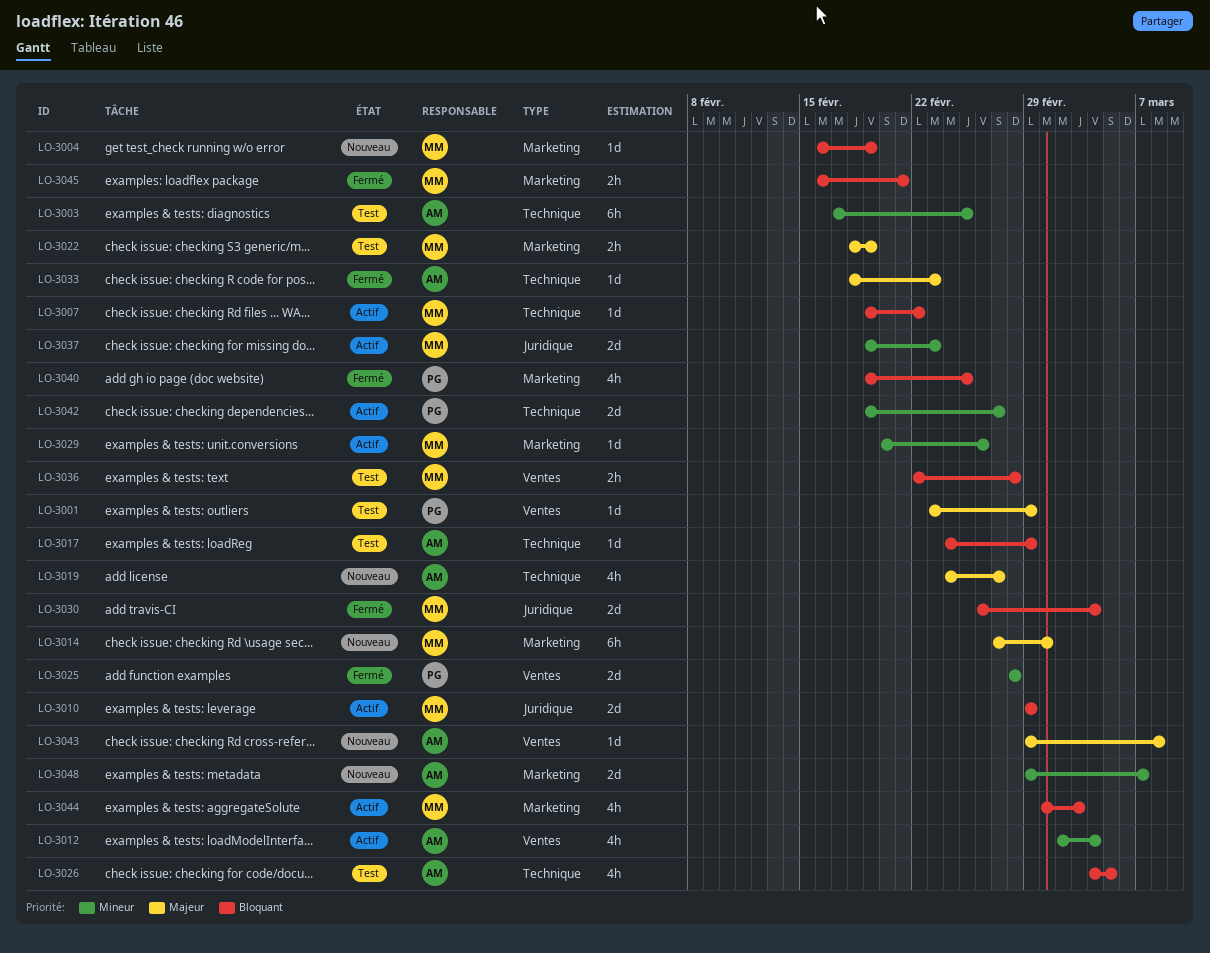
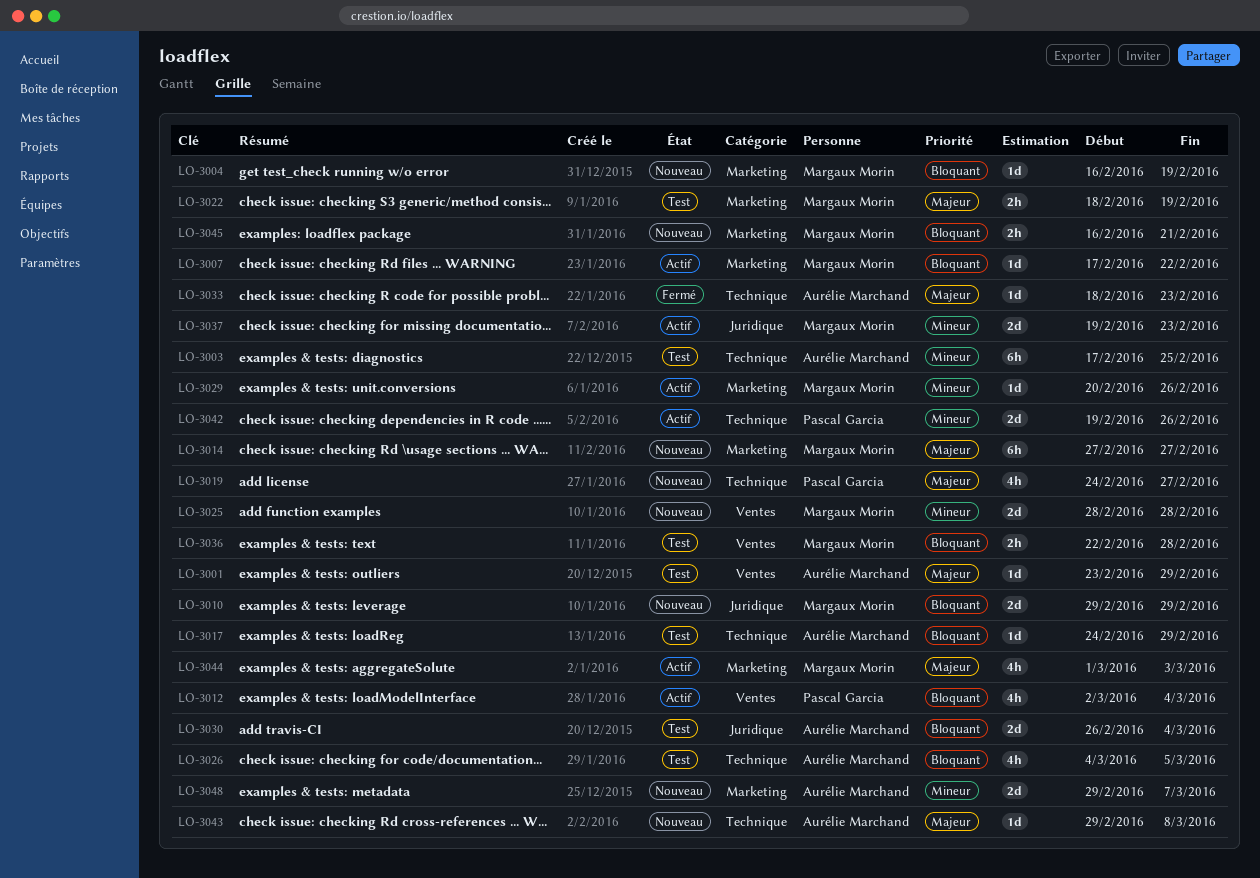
LO-3001, owner: Pascal Garcia -> Aurélie Marchand
LO-3007, label: Technique -> Marketing
LO-3007, start: Feb 19 -> Feb 17
LO-3010, status: Actif -> Nouveau
LO-3012, owner: Aurélie Marchand -> Pascal Garcia
LO-3012, priority: Mineur -> Bloquant
LO-3014, due: Mar 1 -> Feb 27
LO-3019, owner: Aurélie Marchand -> Pascal Garcia
LO-3025, status: Fermé -> Nouveau
LO-3025, owner: Pascal Garcia -> Margaux Morin
LO-3030, status: Fermé -> Test
LO-3030, owner: Margaux Morin -> Aurélie Marchand
LO-3040: present -> none
LO-3042, due: Feb 27 -> Feb 26
LO-3043, label: Ventes -> Technique
LO-3044, priority: Bloquant -> Majeur
LO-3045, status: Fermé -> Nouveau

